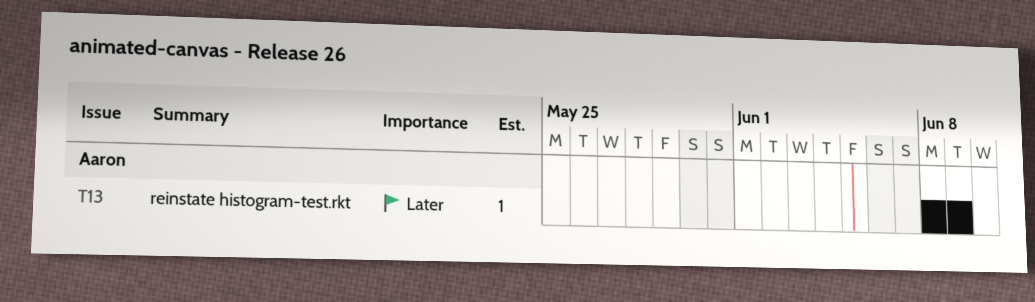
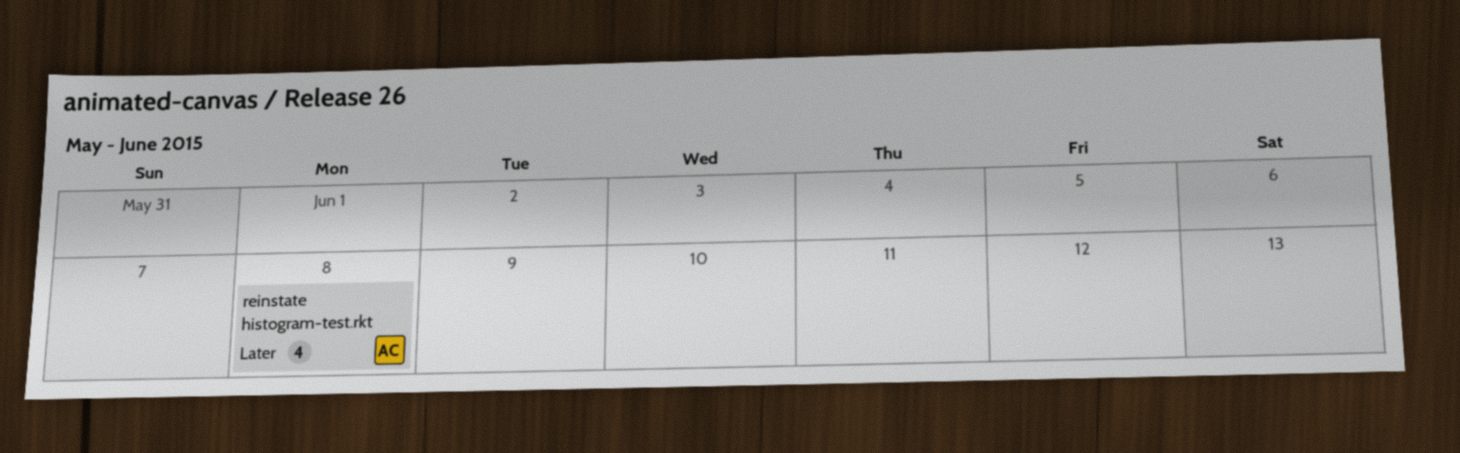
reinstate histogram-test.rkt, estimate: 1 -> 4
reinstate histogram-test.rkt, due: Jun 9 -> Jun 8

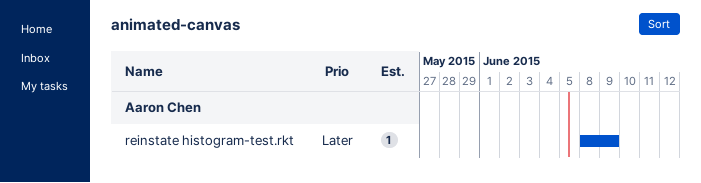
reinstate histogram-test.rkt, estimate: 4 -> 1
reinstate histogram-test.rkt, due: Jun 8 -> Jun 9

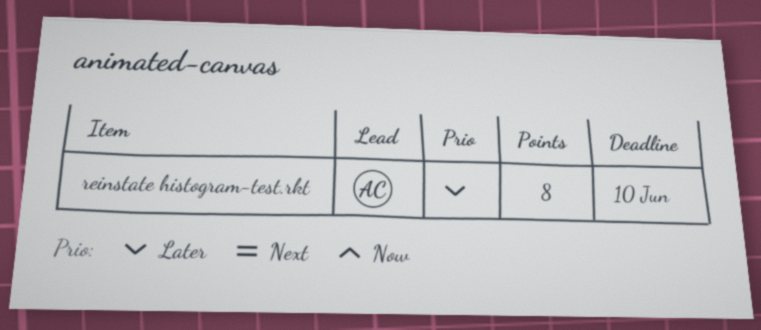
reinstate histogram-test.rkt, estimate: 1 -> 8
reinstate histogram-test.rkt, due: Jun 9 -> Jun 10

